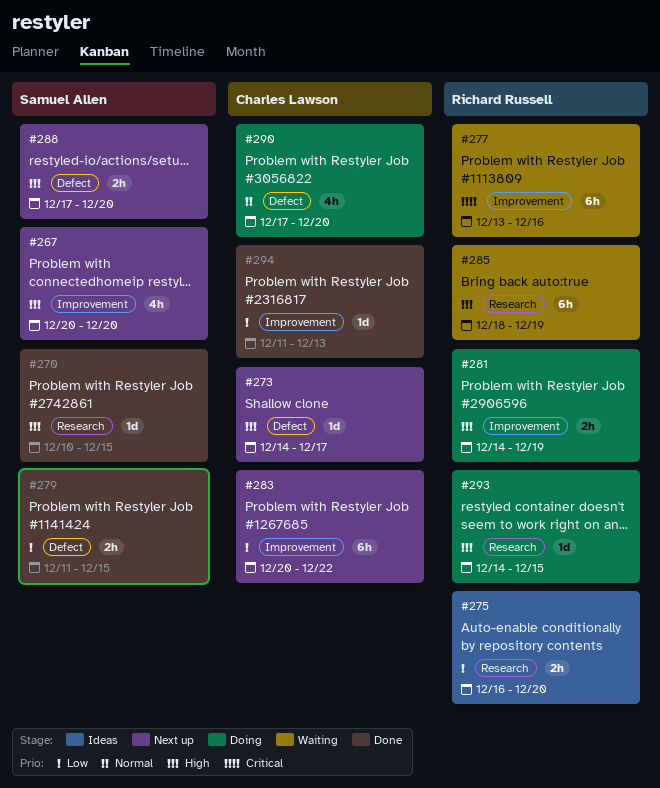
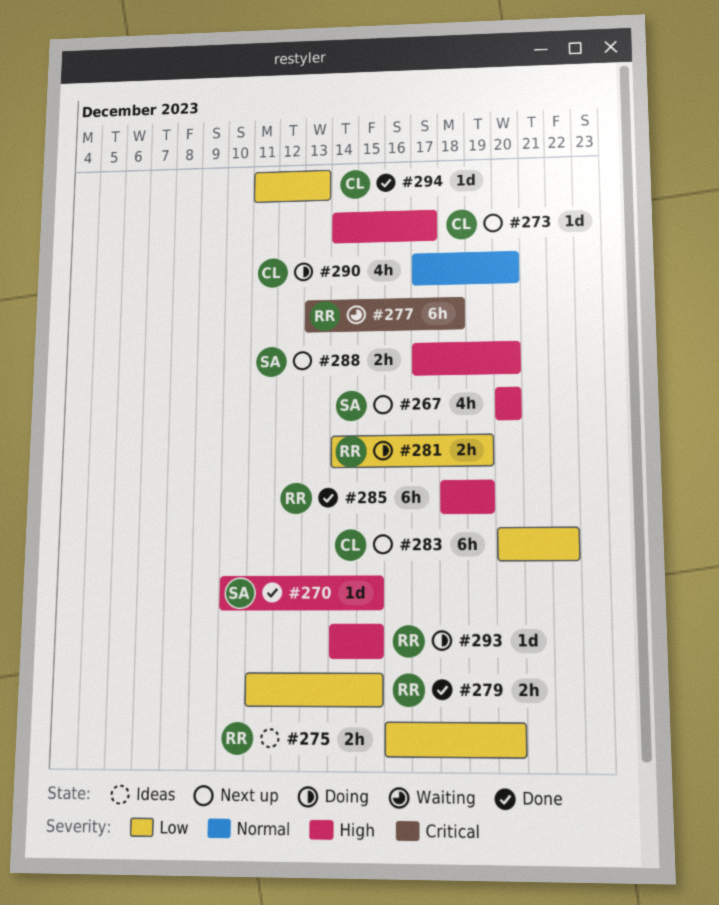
#277, due: Dec 16 -> Dec 18
#279, owner: Samuel Allen -> Richard Russell
#281, priority: High -> Low
#285, status: Waiting -> Done

